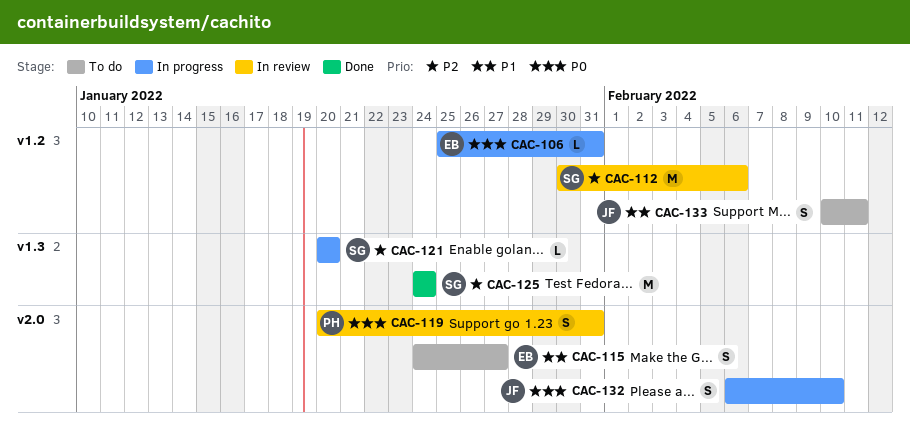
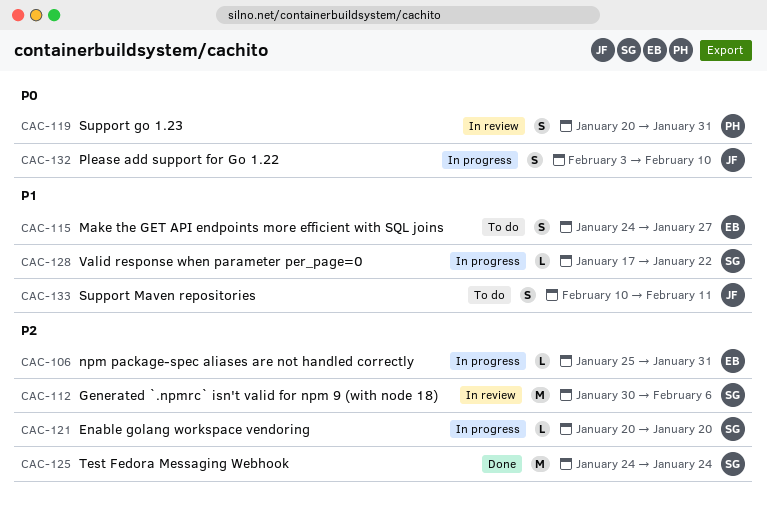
CAC-106, priority: P0 -> P2
CAC-128: none -> present
CAC-132, start: Feb 6 -> Feb 3

